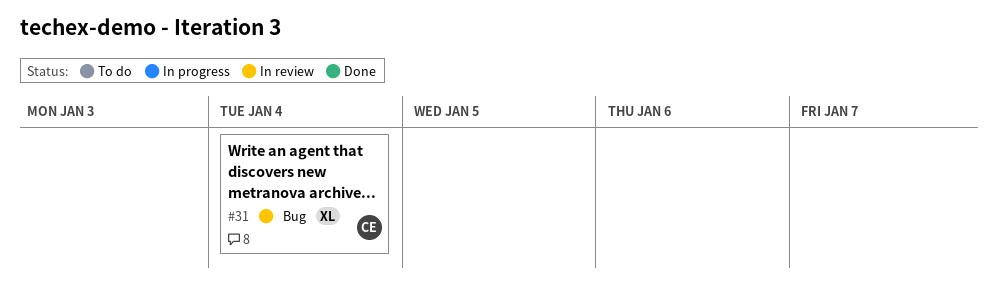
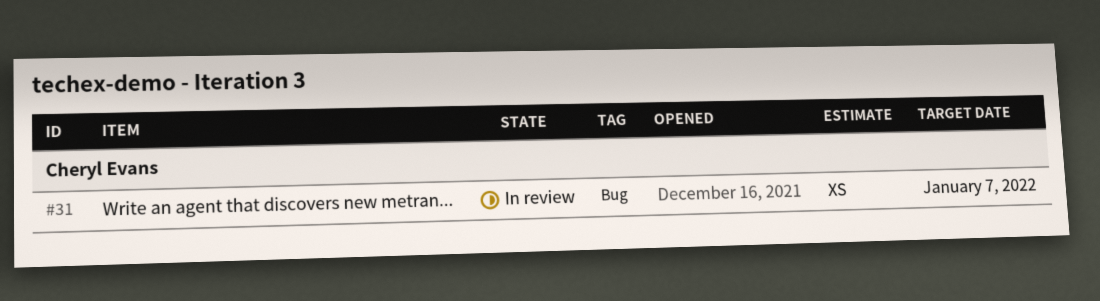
#31, estimate: XL -> XS
#31, due: Jan 4 -> Jan 7

